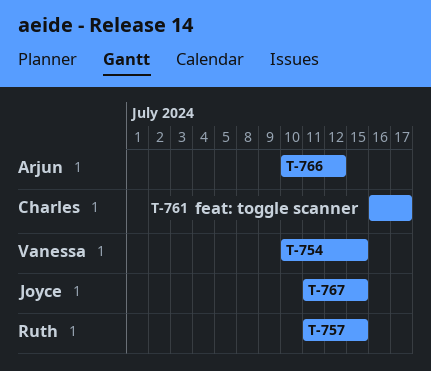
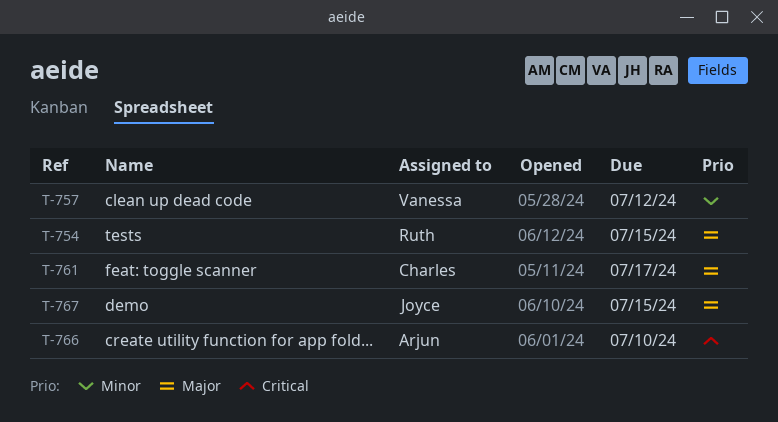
T-754, owner: Vanessa -> Ruth
T-757, owner: Ruth -> Vanessa
T-757, due: Jul 15 -> Jul 12
T-766, due: Jul 12 -> Jul 10

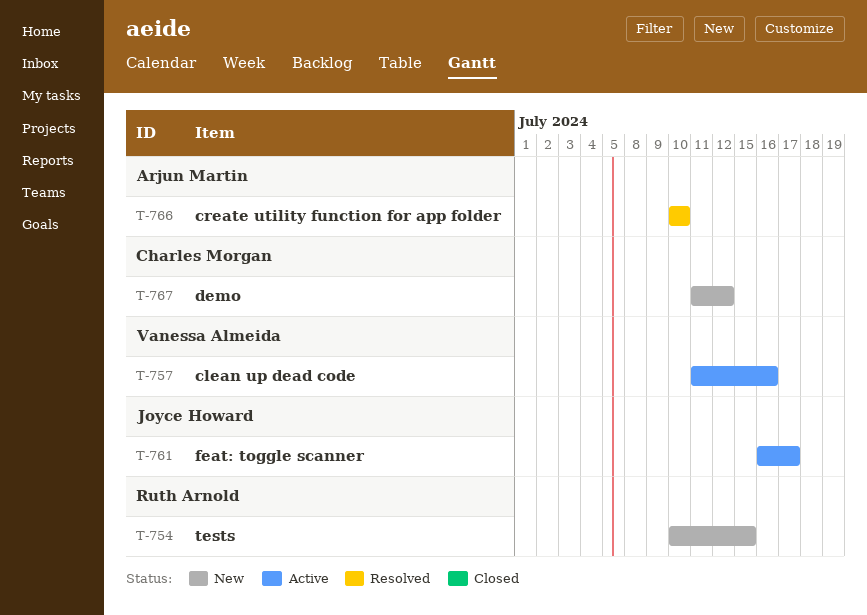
T-757, due: Jul 12 -> Jul 16
T-761, owner: Charles Morgan -> Joyce Howard
T-767, owner: Joyce Howard -> Charles Morgan
T-767, due: Jul 15 -> Jul 12

